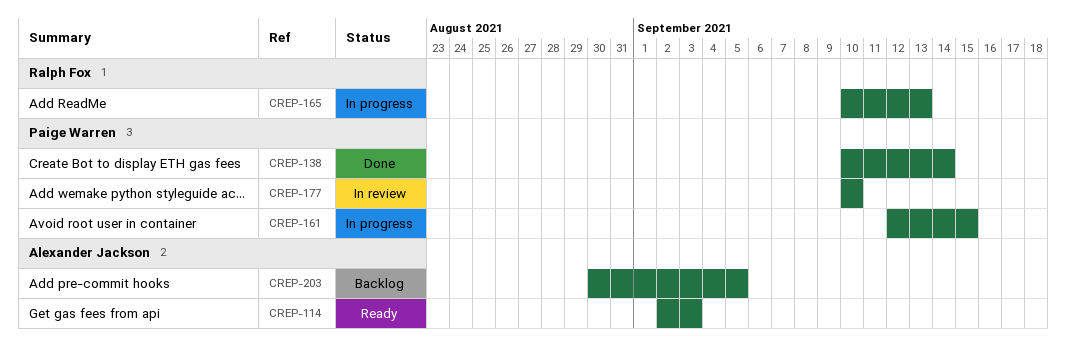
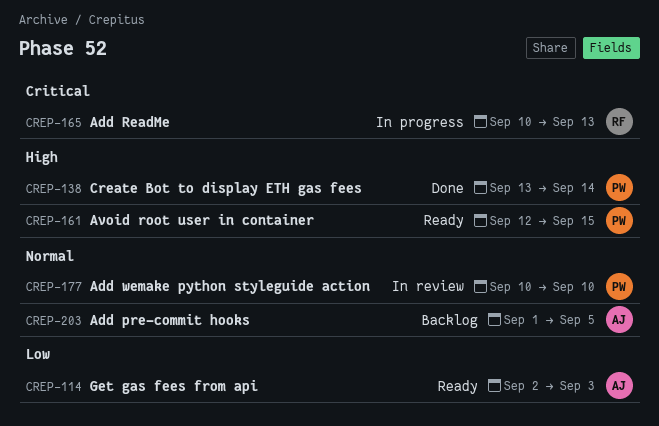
CREP-138, start: Sep 10 -> Sep 13
CREP-161, status: In progress -> Ready
CREP-203, start: Aug 30 -> Sep 1

